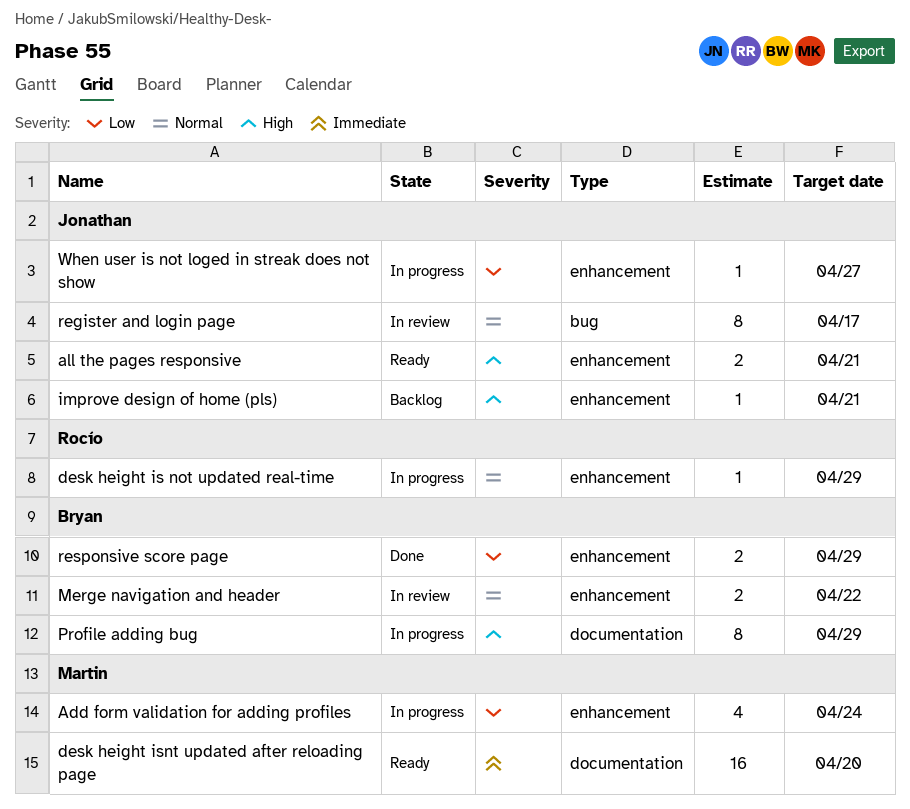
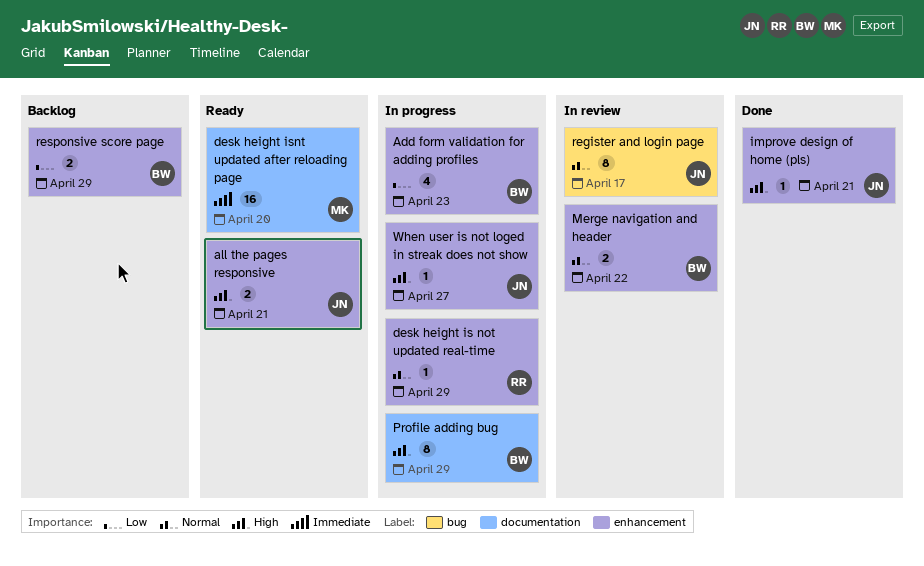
Add form validation for adding profiles, owner: Martin -> Bryan
Add form validation for adding profiles, due: Apr 24 -> Apr 23
improve design of home (pls), status: Backlog -> Done
responsive score page, status: Done -> Backlog
When user is not loged in streak does not show, priority: Low -> High

